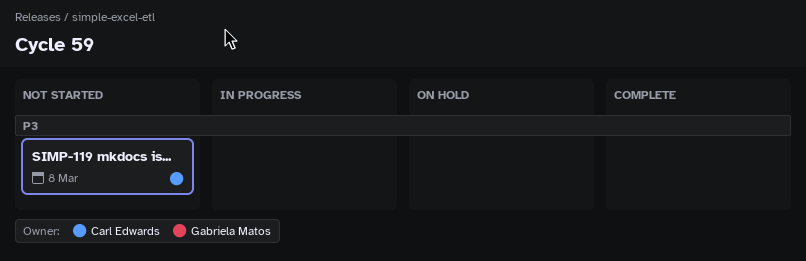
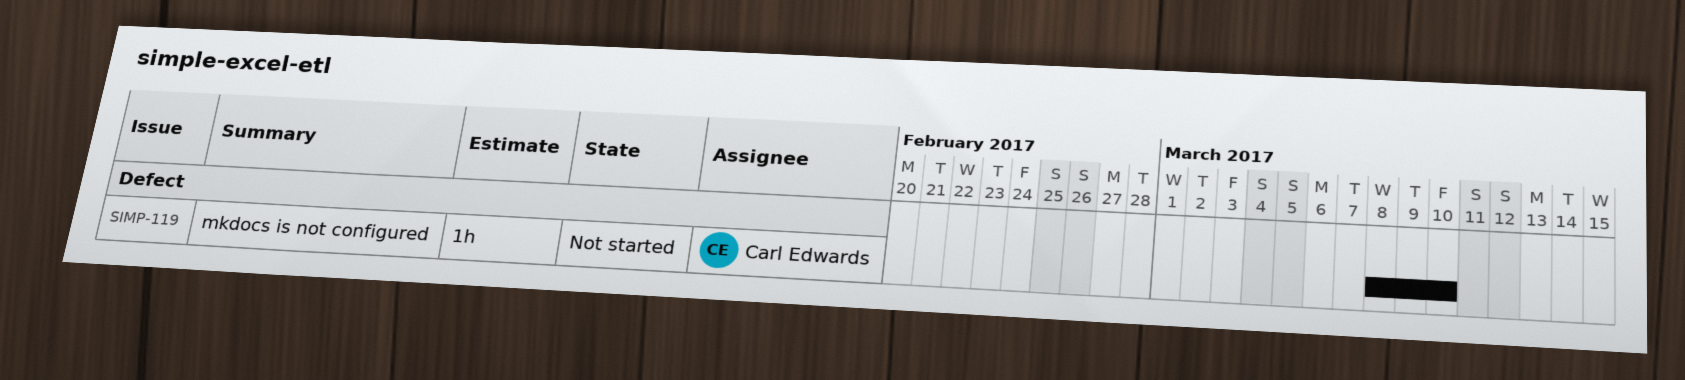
SIMP-119, due: Mar 8 -> Mar 10

